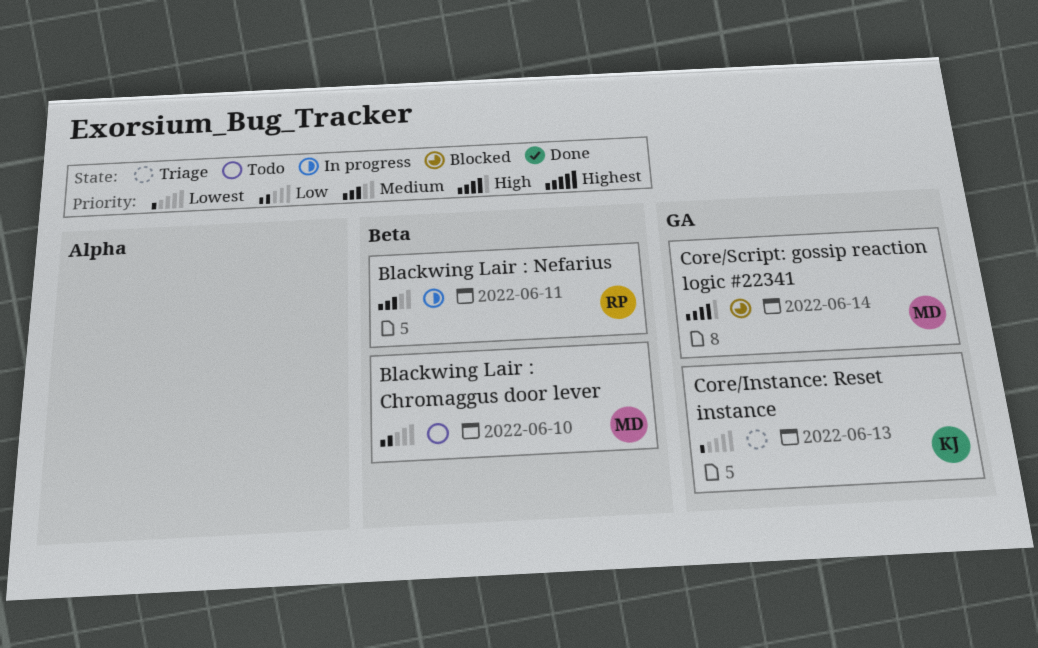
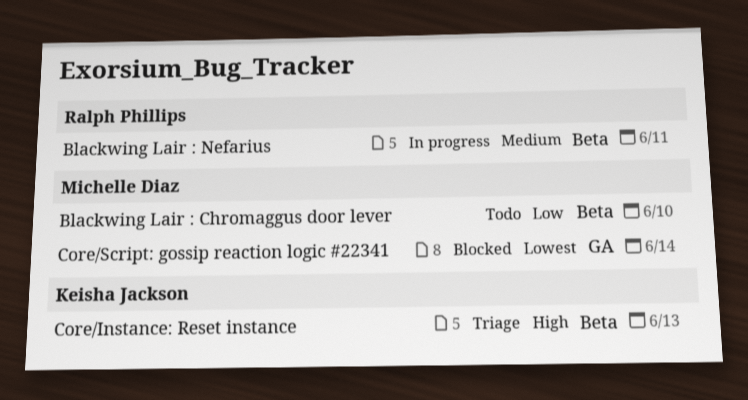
Core/Instance: Reset instance, priority: Lowest -> High
Core/Instance: Reset instance, label: GA -> Beta
Core/Script: gossip reaction logic #22341, priority: High -> Lowest

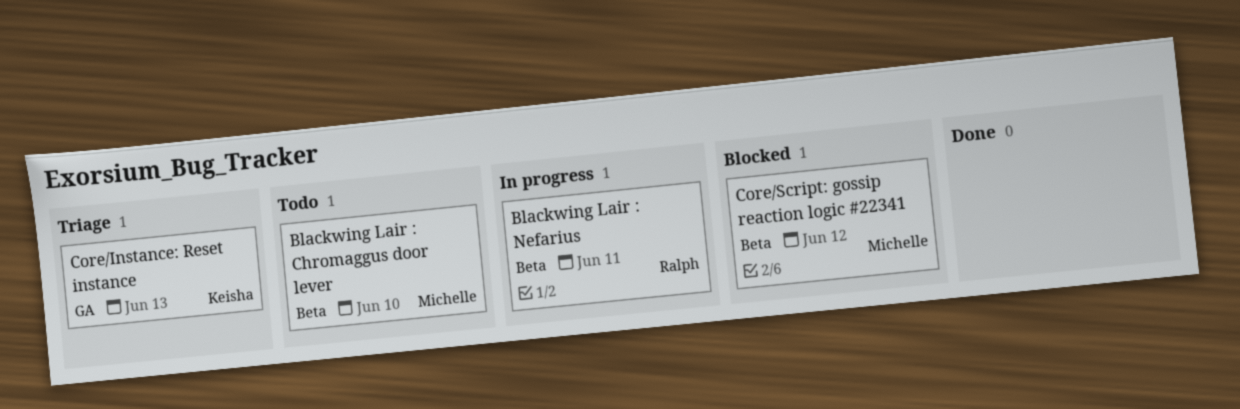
Core/Instance: Reset instance, label: Beta -> GA
Core/Script: gossip reaction logic #22341, label: GA -> Beta
Core/Script: gossip reaction logic #22341, due: Jun 14 -> Jun 12

